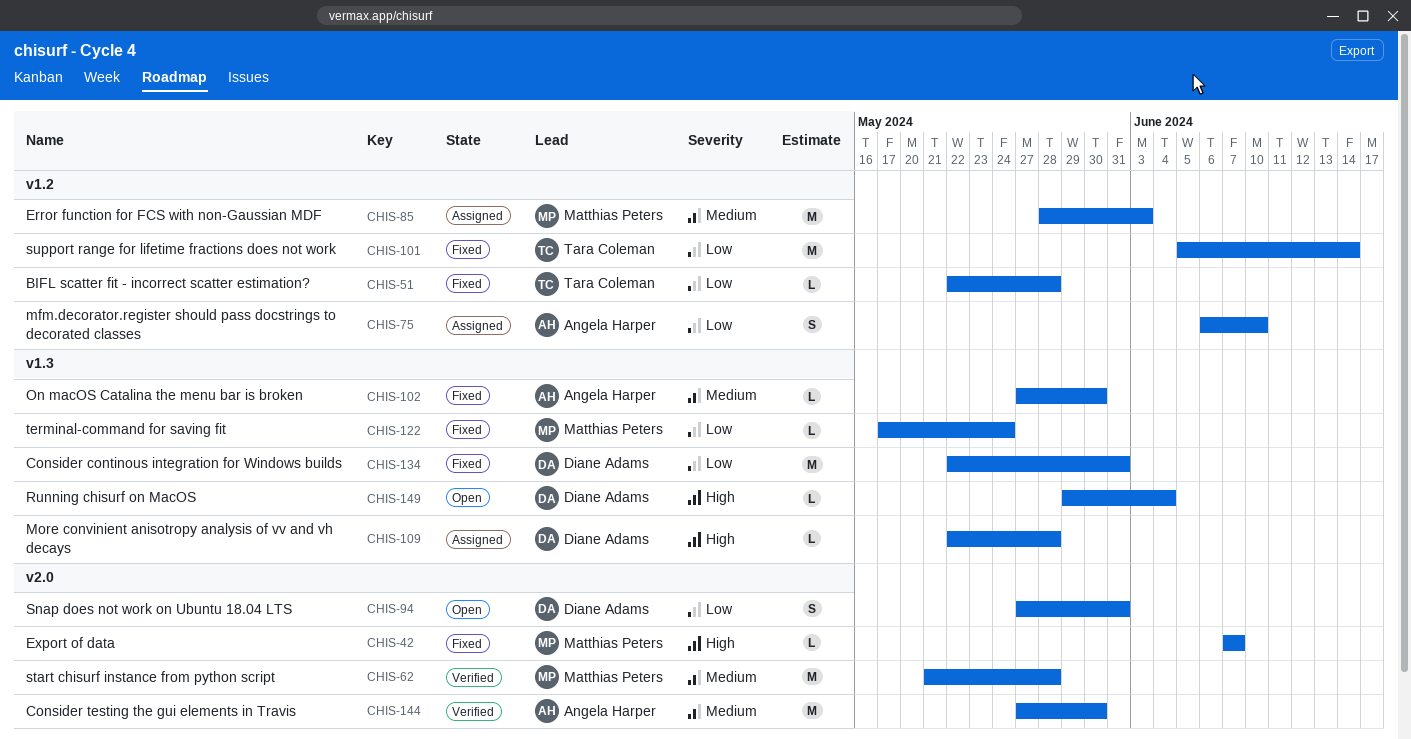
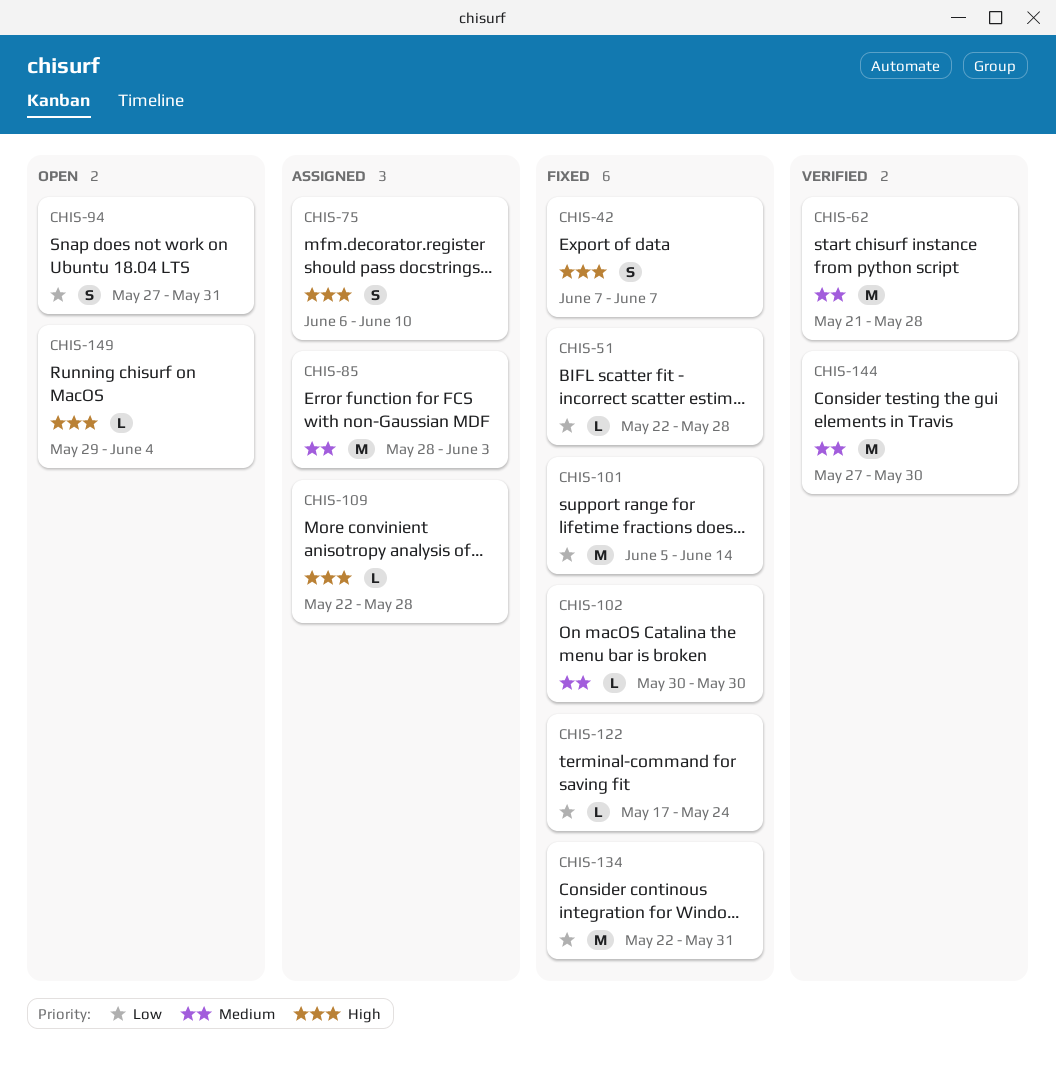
CHIS-42, estimate: L -> S
CHIS-75, priority: Low -> High
CHIS-102, start: May 27 -> May 30

